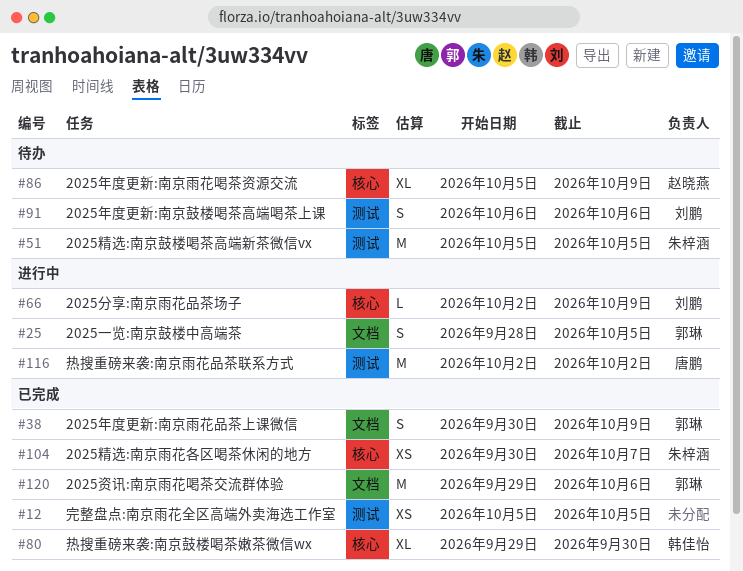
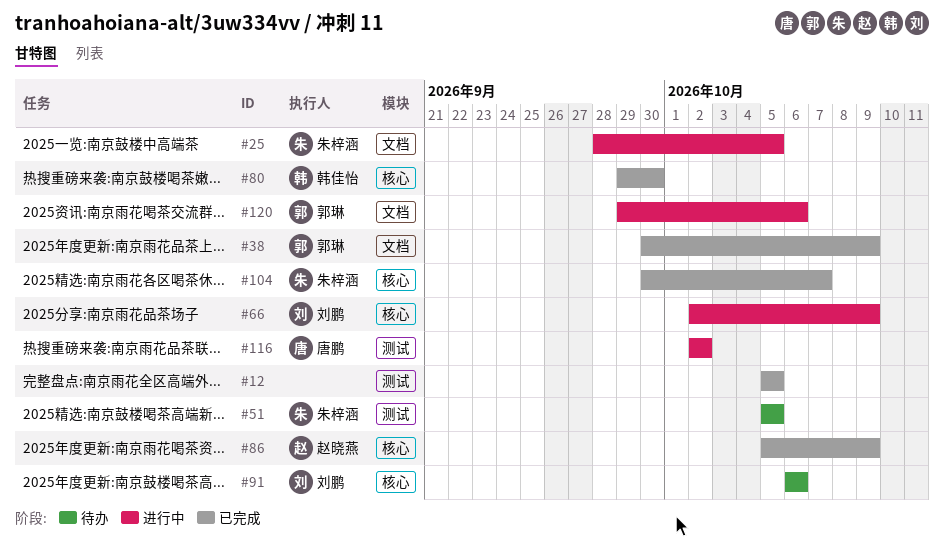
#25, owner: 郭琳 -> 朱梓涵
#86, status: 待办 -> 已完成
#91, label: 测试 -> 核心
#120, status: 已完成 -> 进行中

